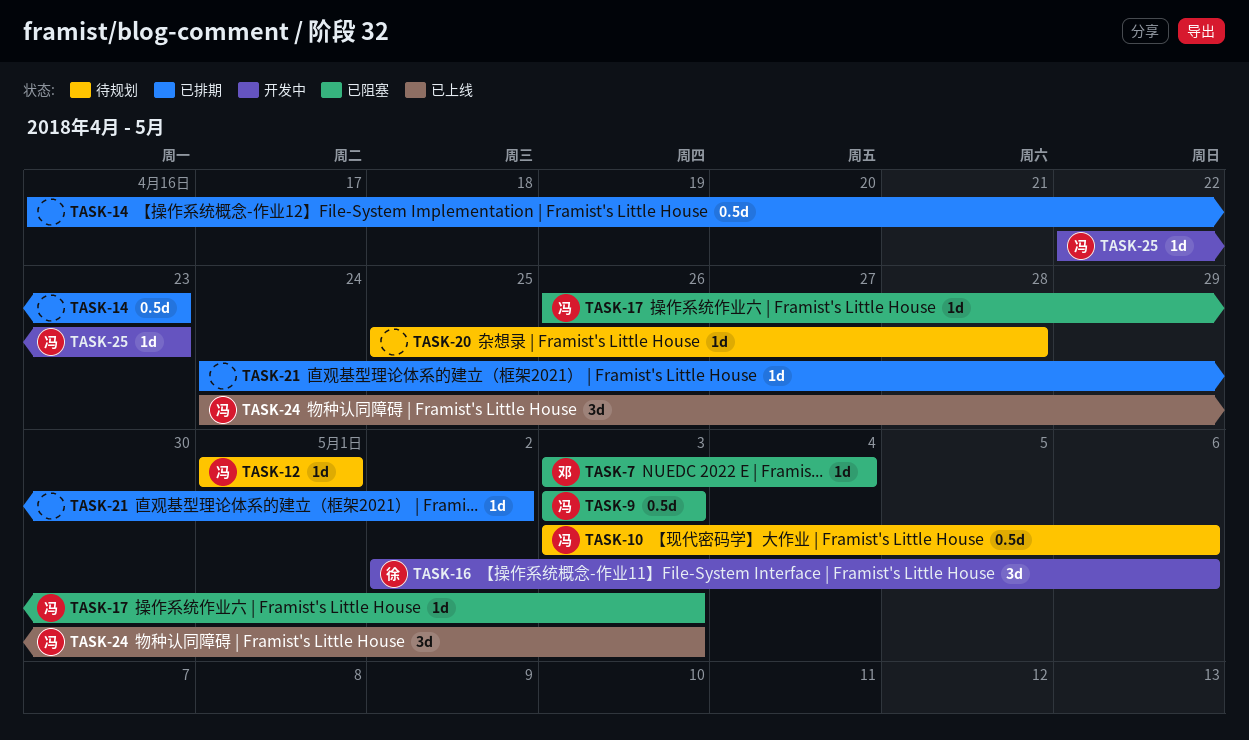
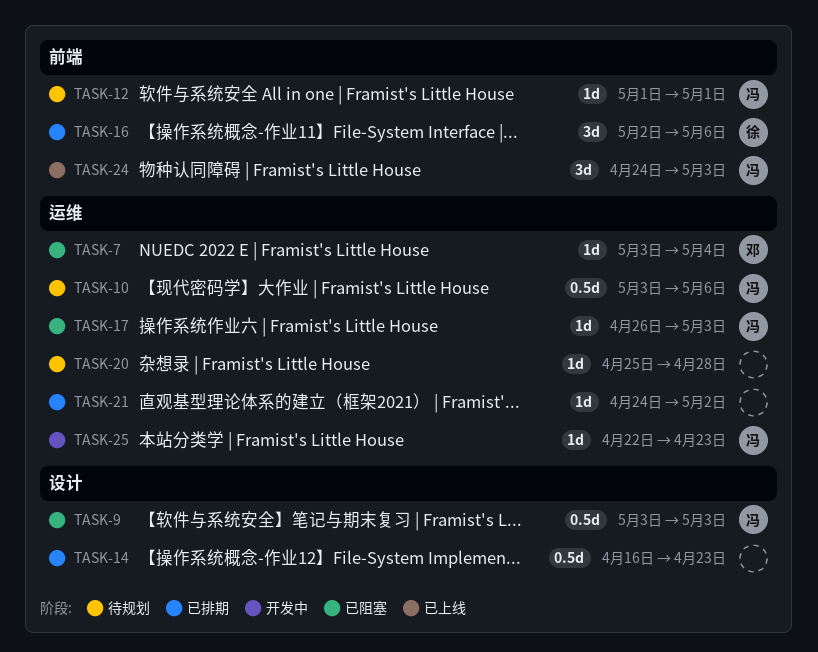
TASK-16, status: 开发中 -> 已排期

